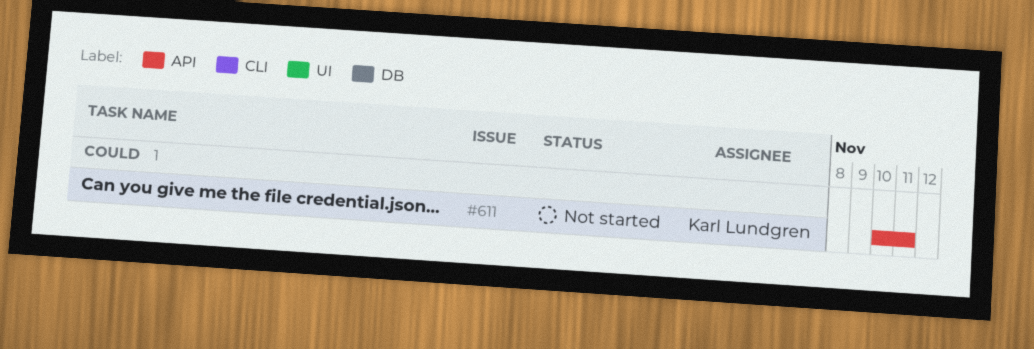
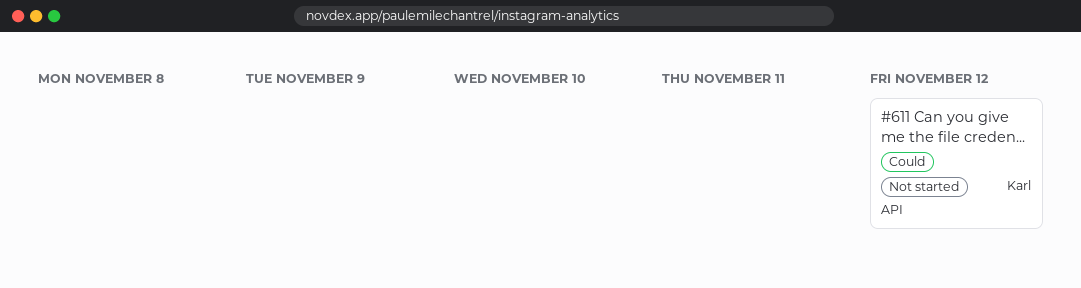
#611, due: Nov 11 -> Nov 12

